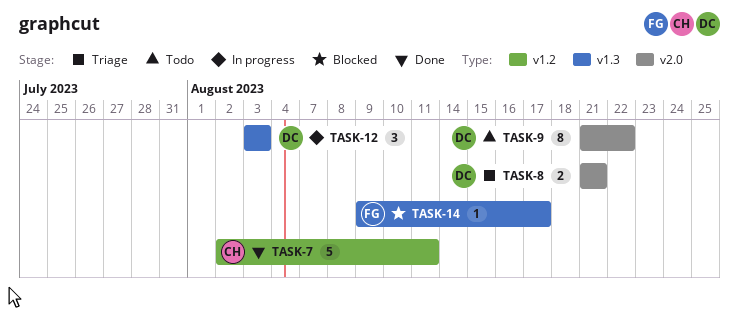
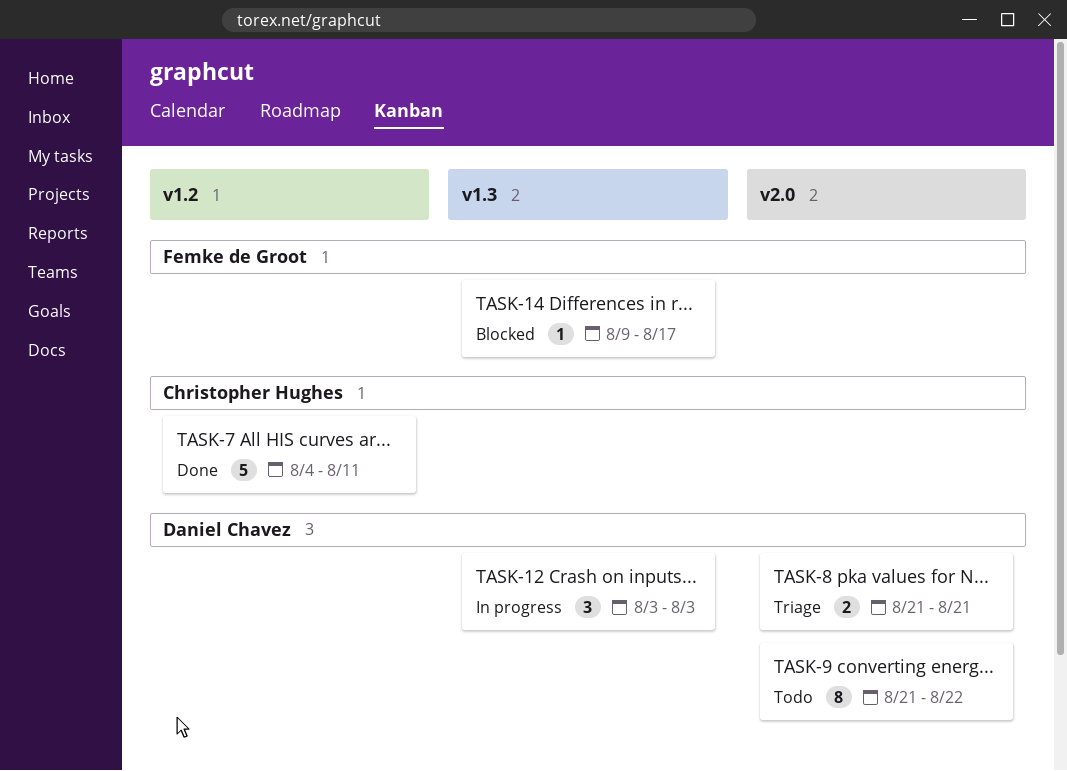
TASK-7, start: Aug 2 -> Aug 4

